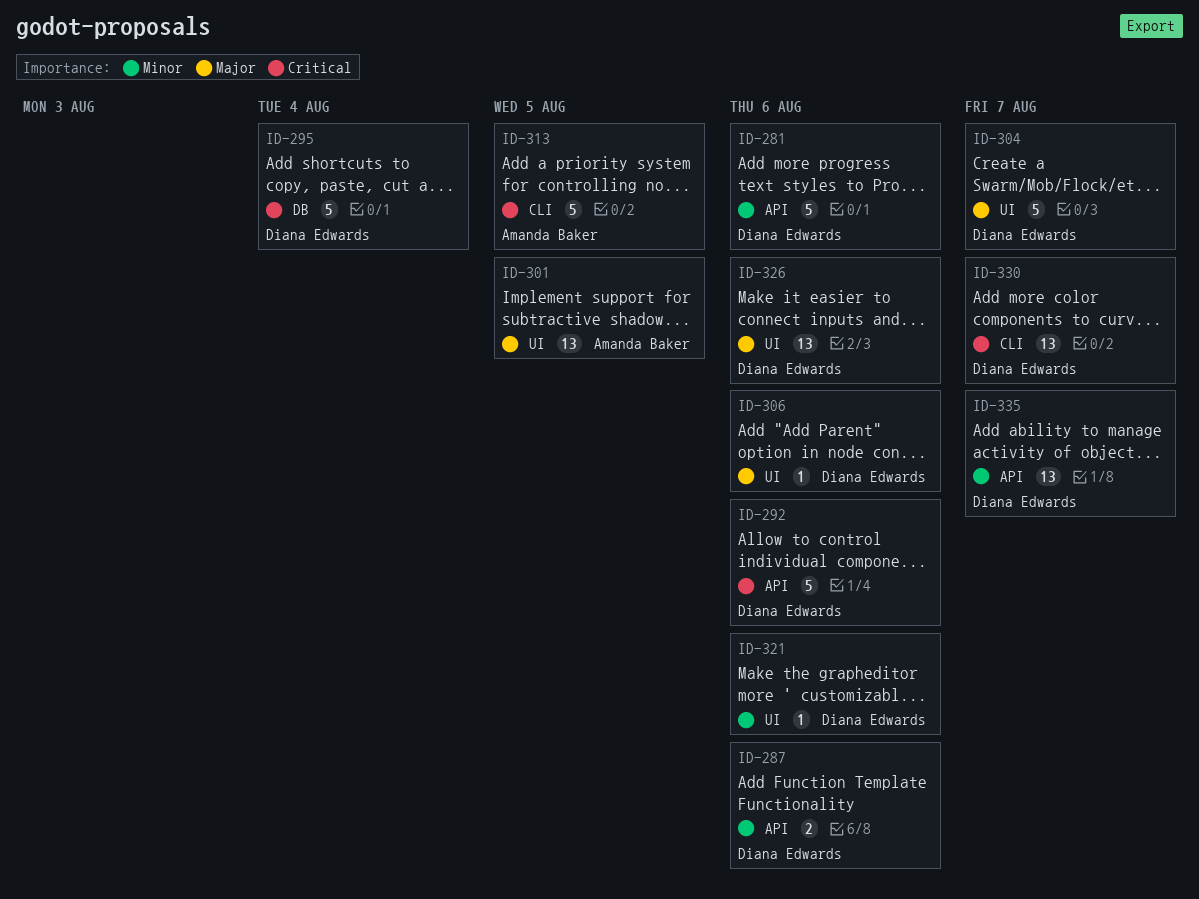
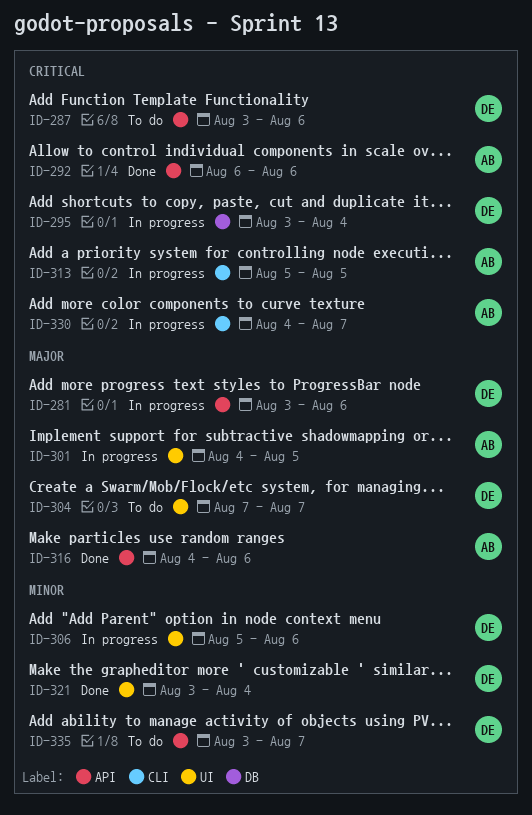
ID-281, priority: Minor -> Major
ID-287, priority: Minor -> Critical
ID-292, owner: Diana Edwards -> Amanda Baker
ID-306, priority: Major -> Minor
ID-316: none -> present
ID-321, due: Aug 6 -> Aug 4
ID-326: present -> none
ID-330, owner: Diana Edwards -> Amanda Baker

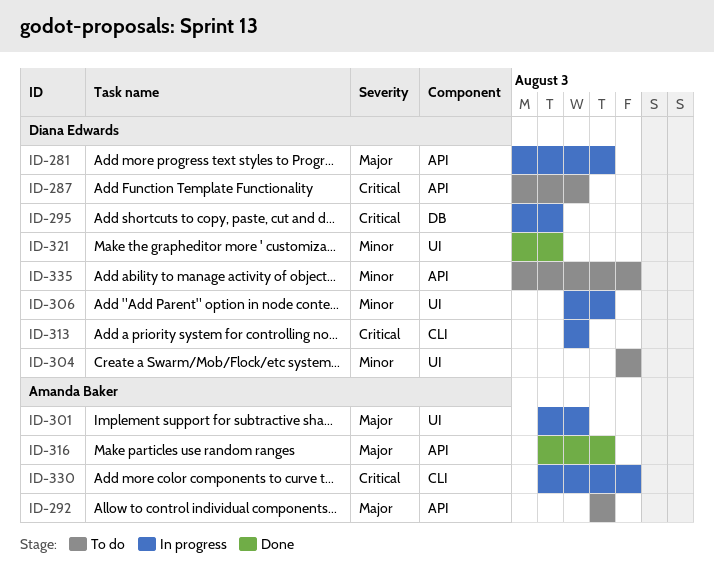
ID-287, due: Aug 6 -> Aug 5
ID-292, status: Done -> To do
ID-292, priority: Critical -> Major
ID-304, priority: Major -> Minor
ID-313, owner: Amanda Baker -> Diana Edwards

